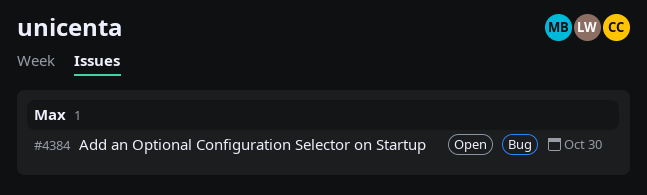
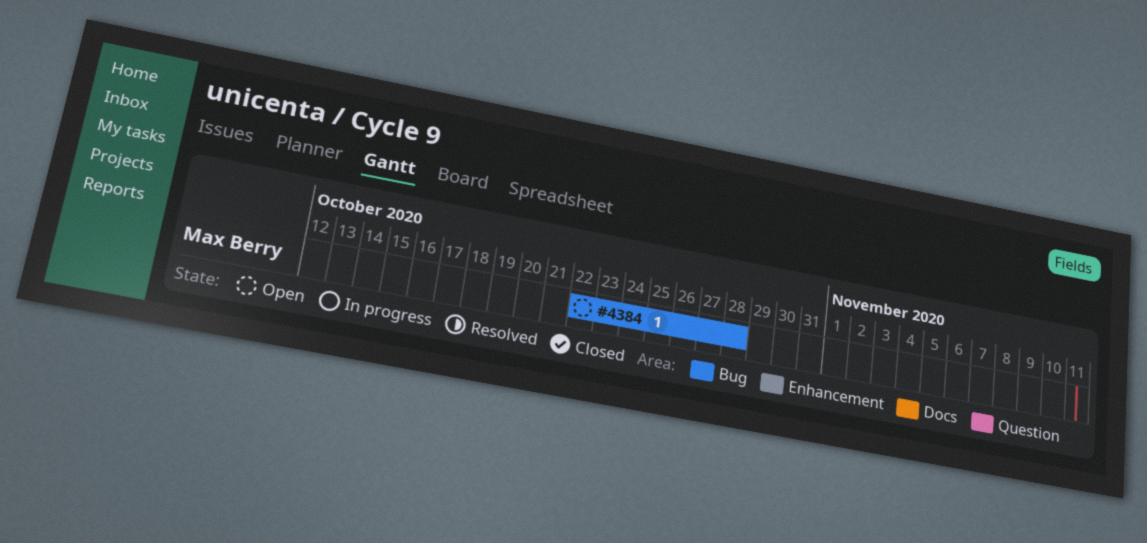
#4384, due: Oct 30 -> Oct 28

